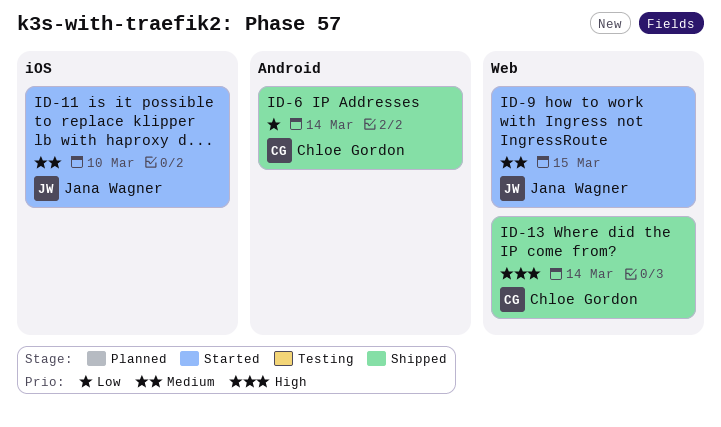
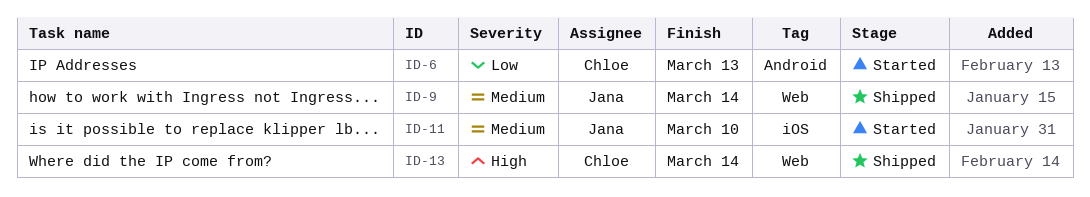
ID-6, status: Shipped -> Started
ID-6, due: Mar 14 -> Mar 13
ID-9, status: Started -> Shipped
ID-9, due: Mar 15 -> Mar 14

